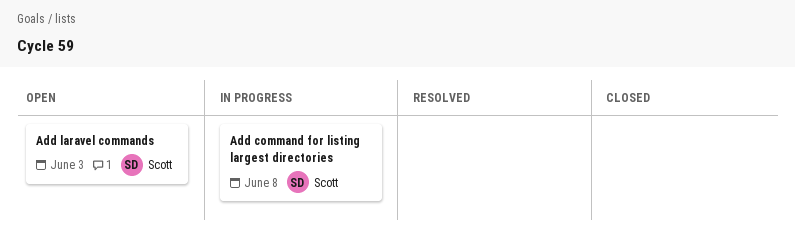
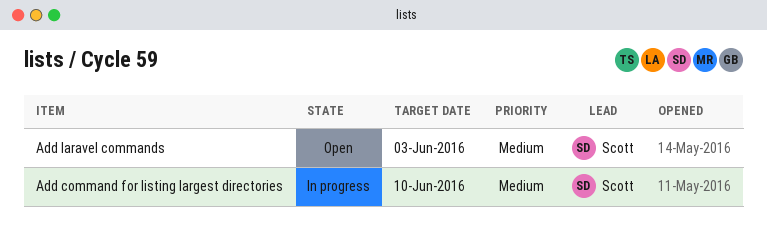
Add command for listing largest directories, due: Jun 8 -> Jun 10

